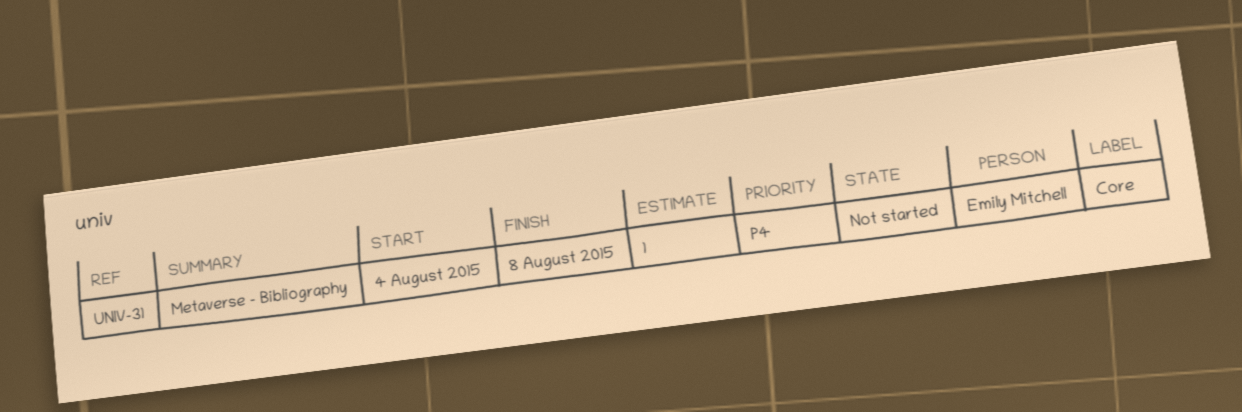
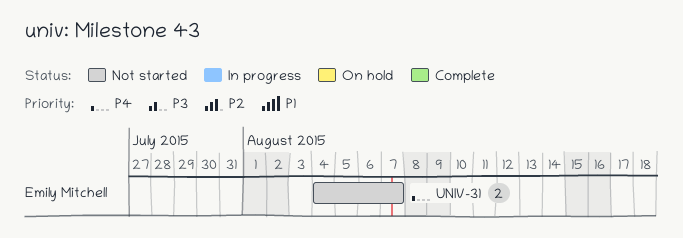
UNIV-31, estimate: 1 -> 2
UNIV-31, due: Aug 8 -> Aug 7

